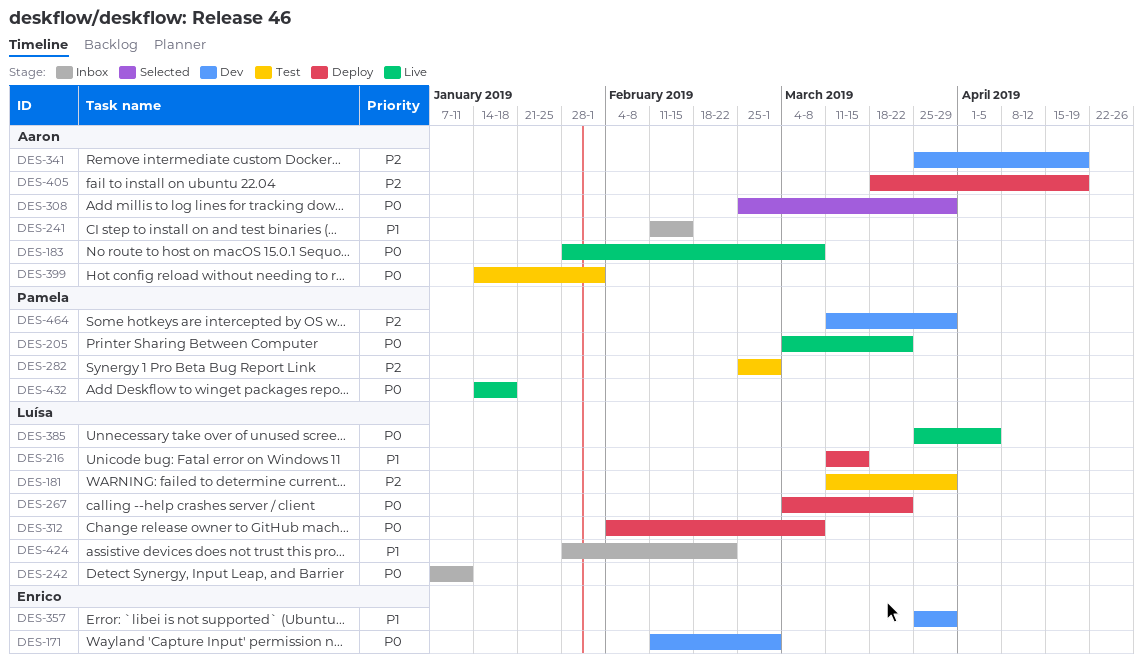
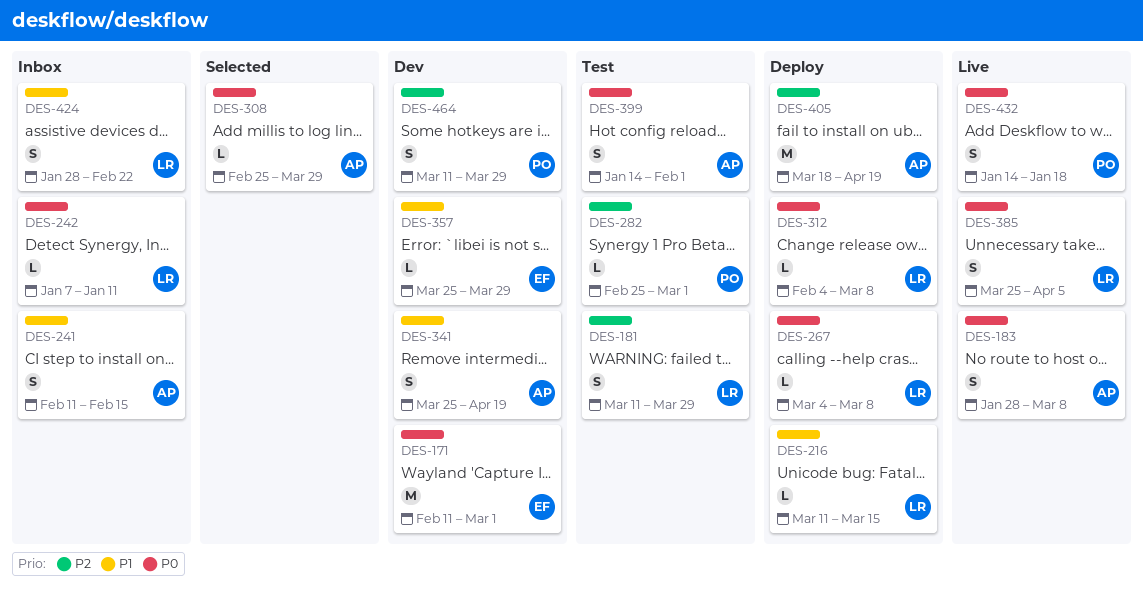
DES-205: present -> none
DES-267, due: Mar 22 -> Mar 8
DES-341, priority: P2 -> P1

